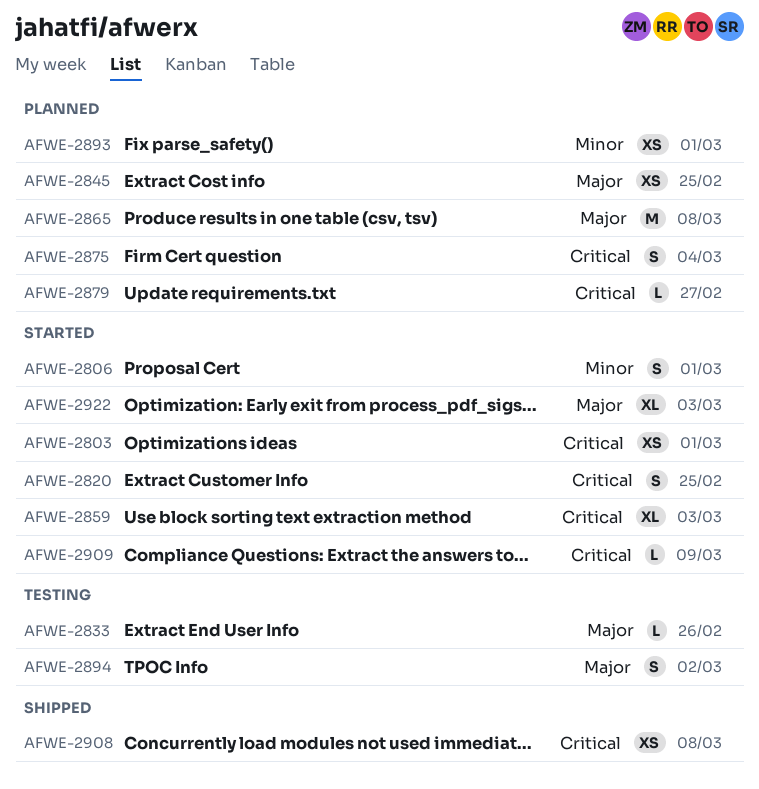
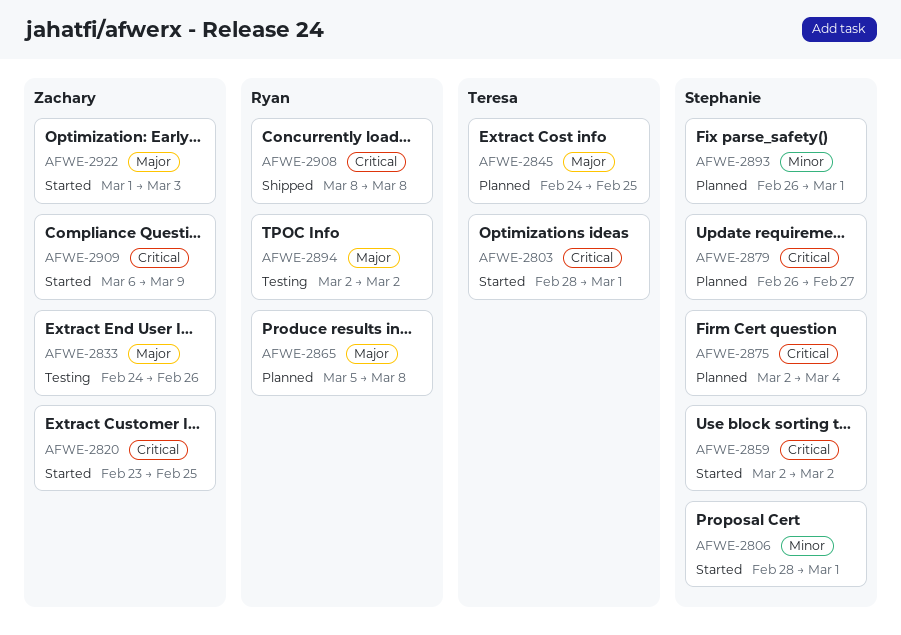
AFWE-2859, due: Mar 3 -> Mar 2

